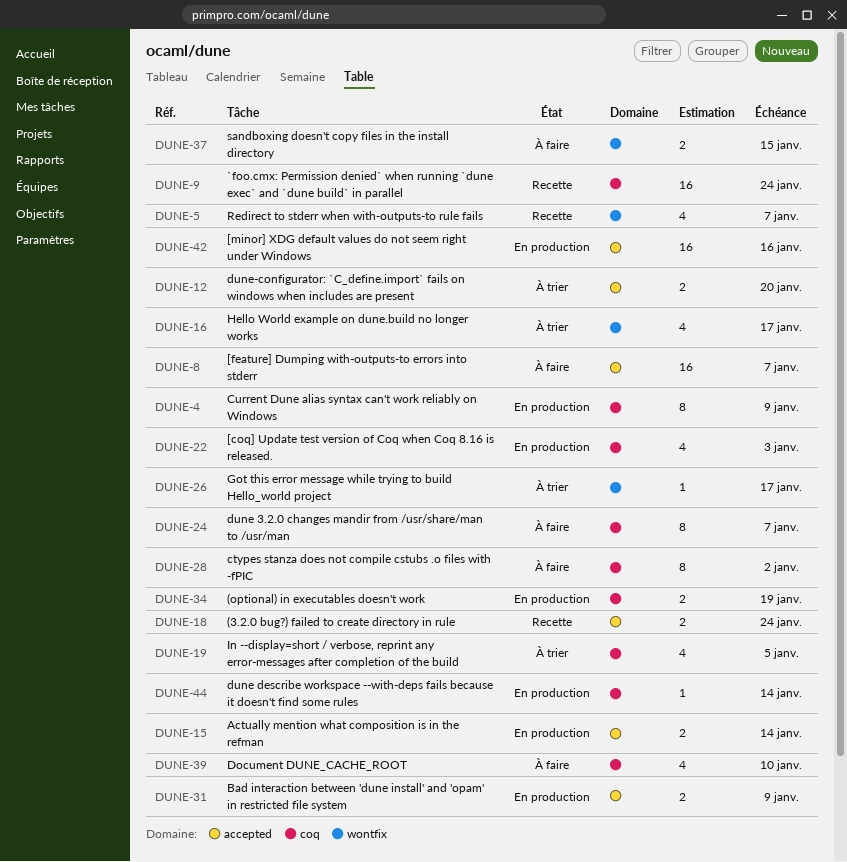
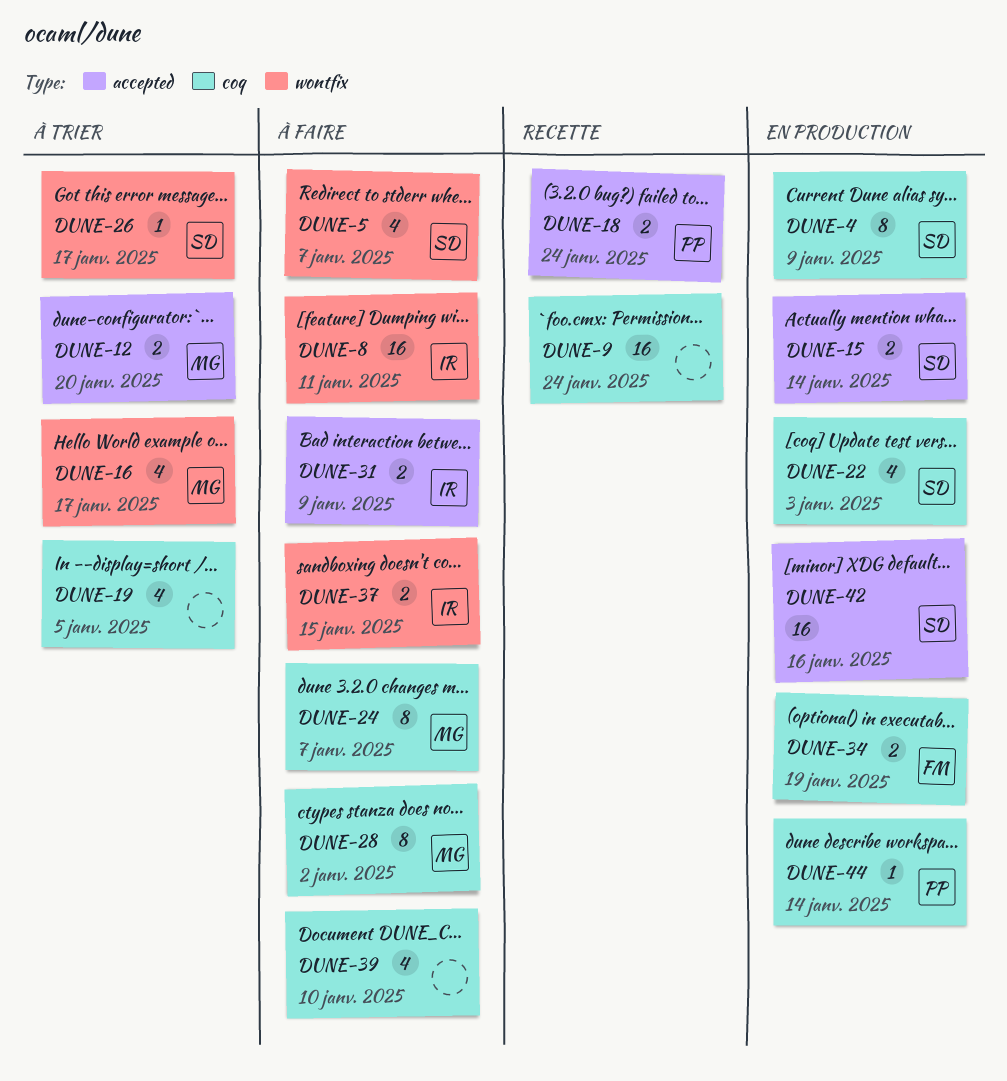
DUNE-5, status: Recette -> À faire
DUNE-8, label: accepted -> wontfix
DUNE-8, due: Jan 7 -> Jan 11
DUNE-31, status: En production -> À faire

